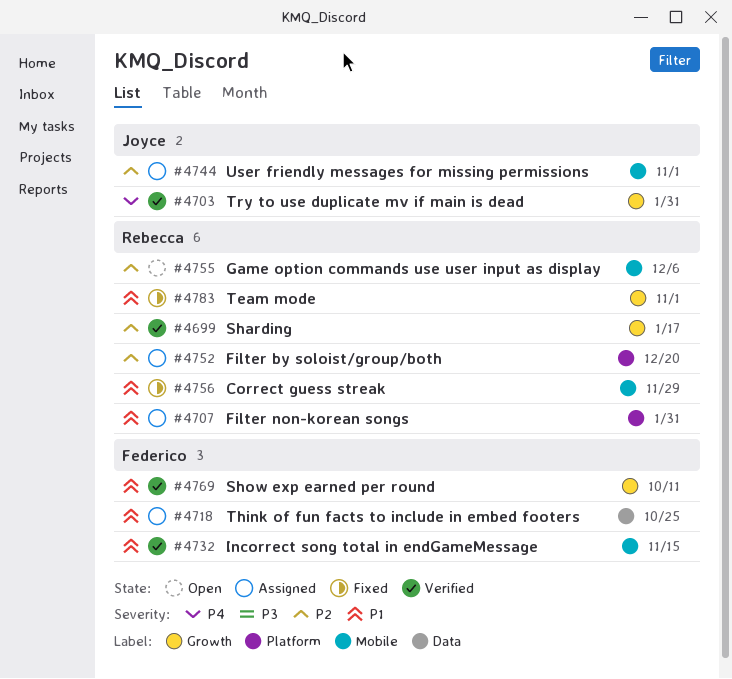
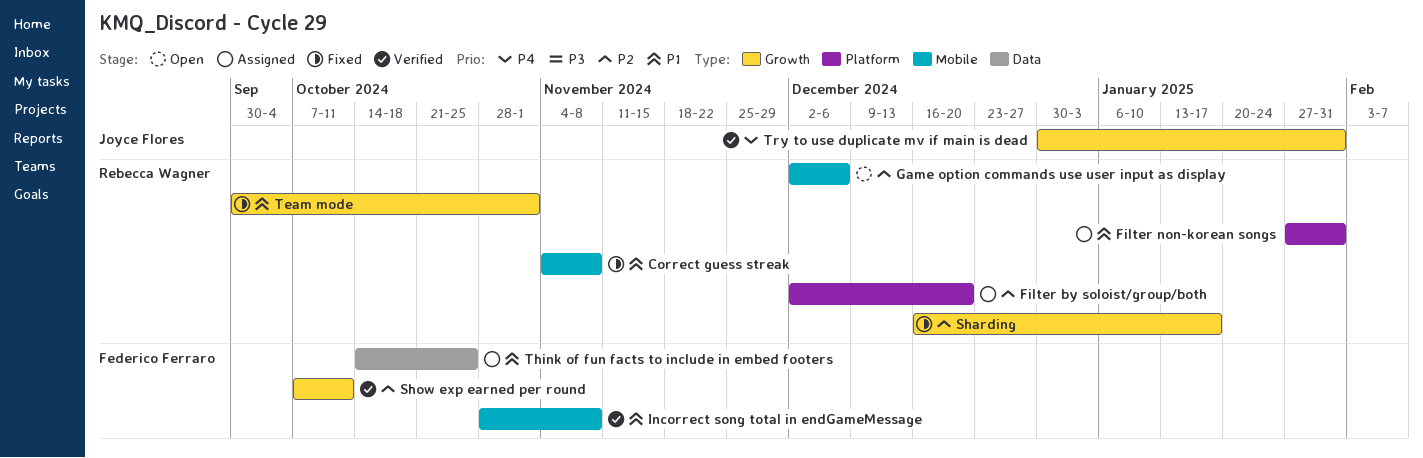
Correct guess streak, due: Nov 29 -> Nov 8
Incorrect song total in endGameMessage, due: Nov 15 -> Nov 8
Sharding, status: Verified -> Fixed
Show exp earned per round, priority: P1 -> P2
User friendly messages for missing permissions: present -> none

